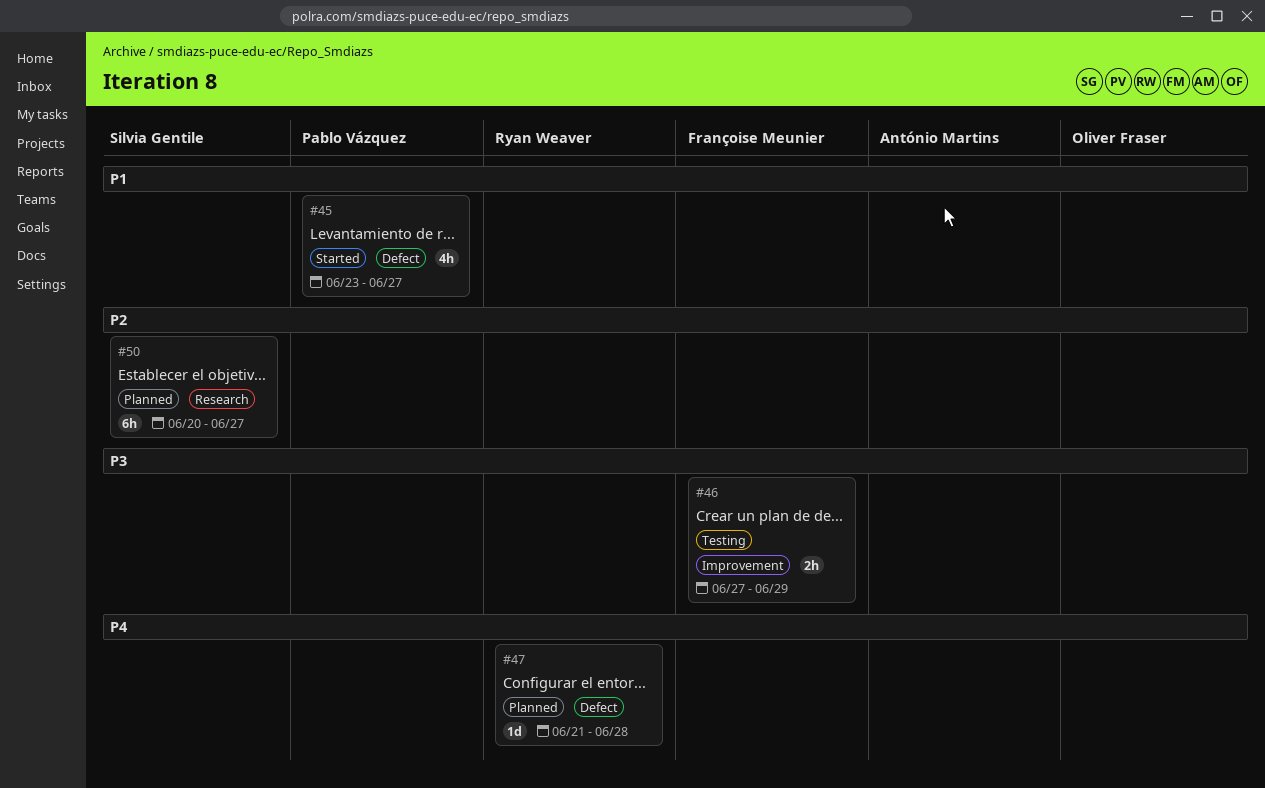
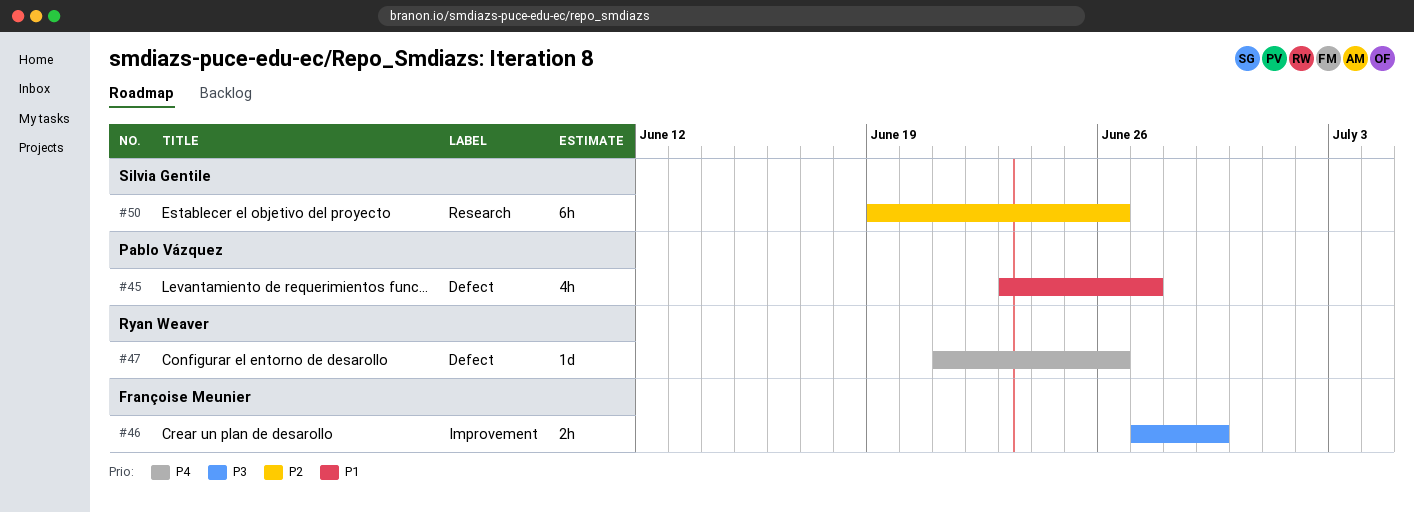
#47, due: Jun 28 -> Jun 26
#50, start: Jun 20 -> Jun 19
#50, due: Jun 27 -> Jun 26

